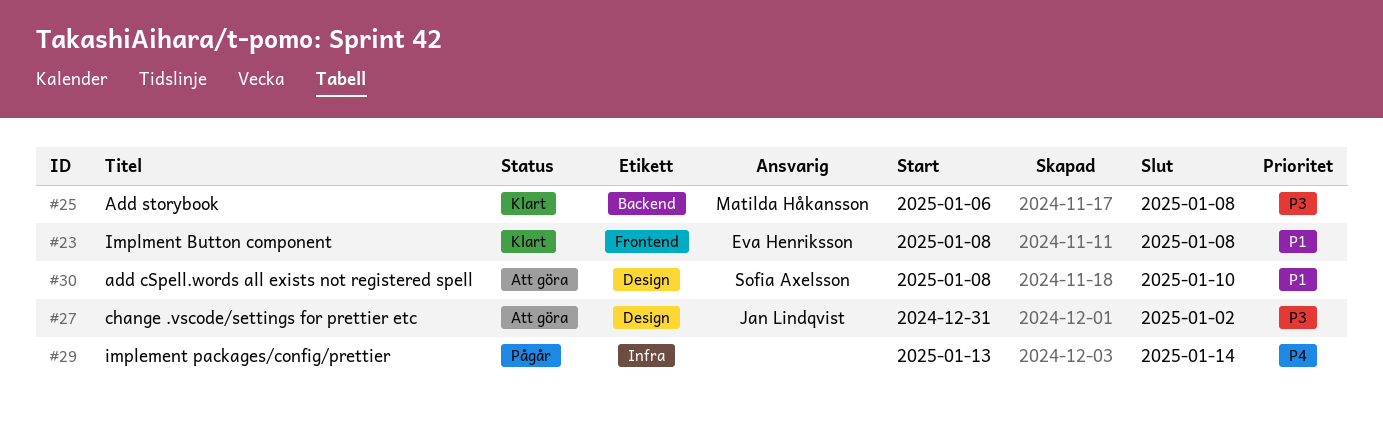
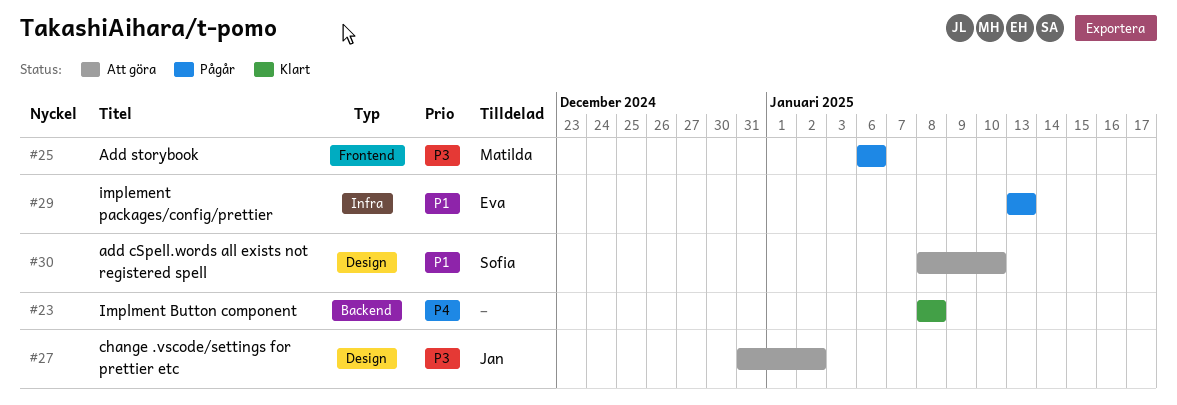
#23, owner: Eva Henriksson -> none
#23, priority: P1 -> P4
#23, label: Frontend -> Backend
#25, status: Klart -> Pågår
#25, label: Backend -> Frontend
#25, due: Jan 8 -> Jan 6
#29, owner: none -> Eva Henriksson
#29, priority: P4 -> P1
#29, due: Jan 14 -> Jan 13

